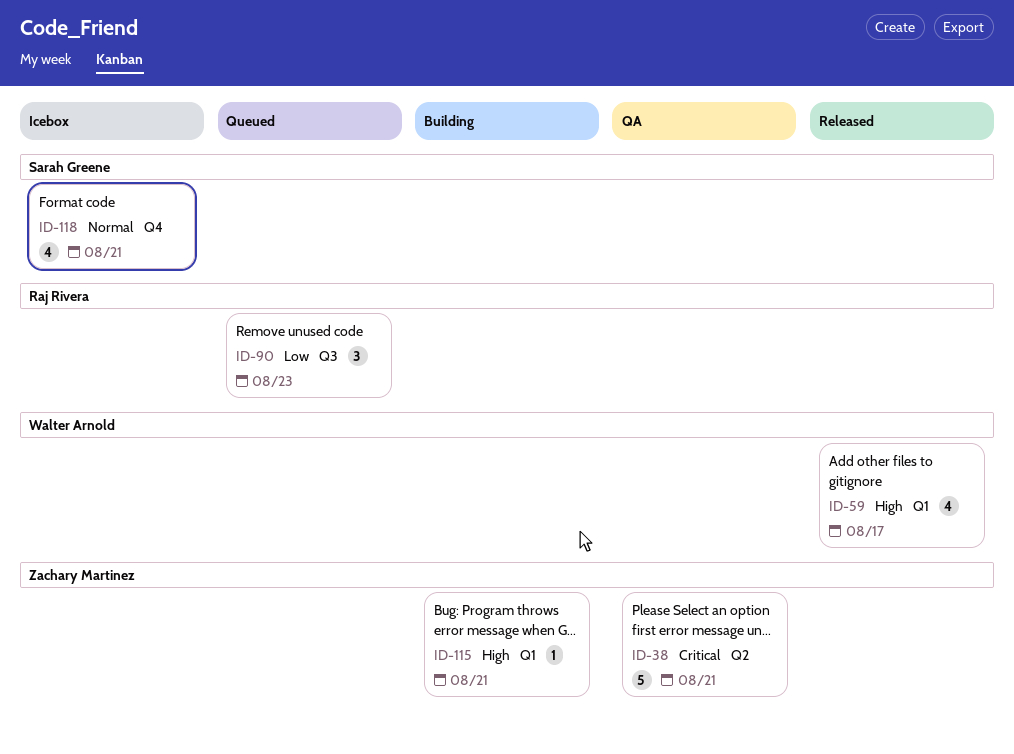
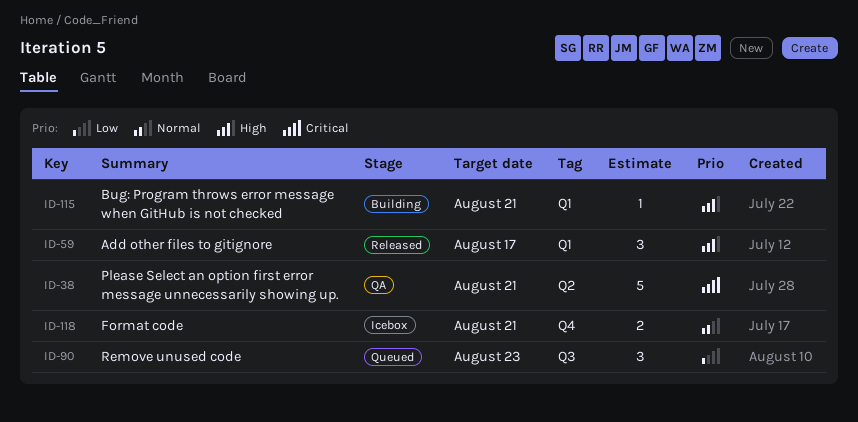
ID-59, estimate: 4 -> 3
ID-118, estimate: 4 -> 2

